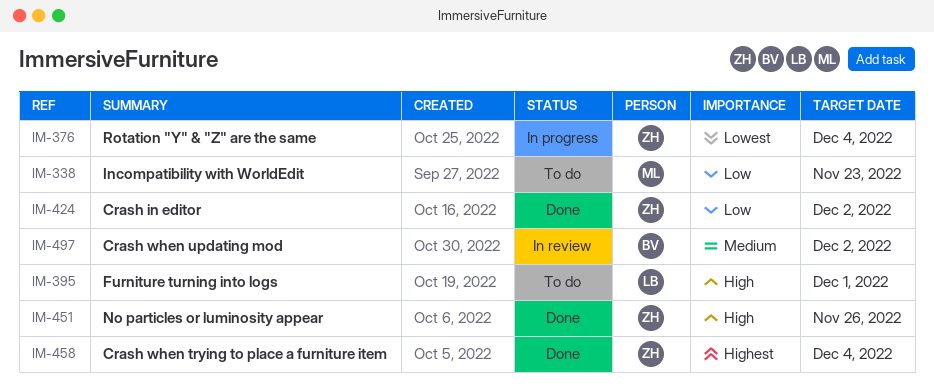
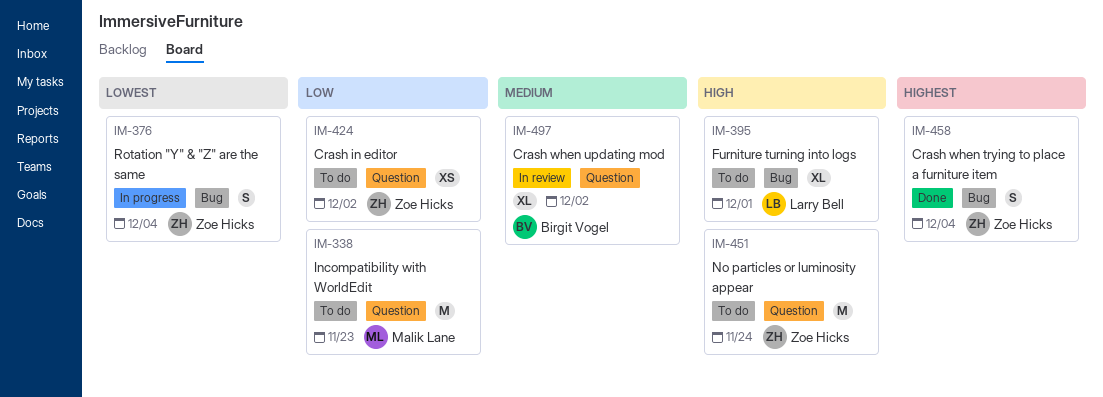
IM-424, status: Done -> To do
IM-451, status: Done -> To do
IM-451, due: Nov 26 -> Nov 24

